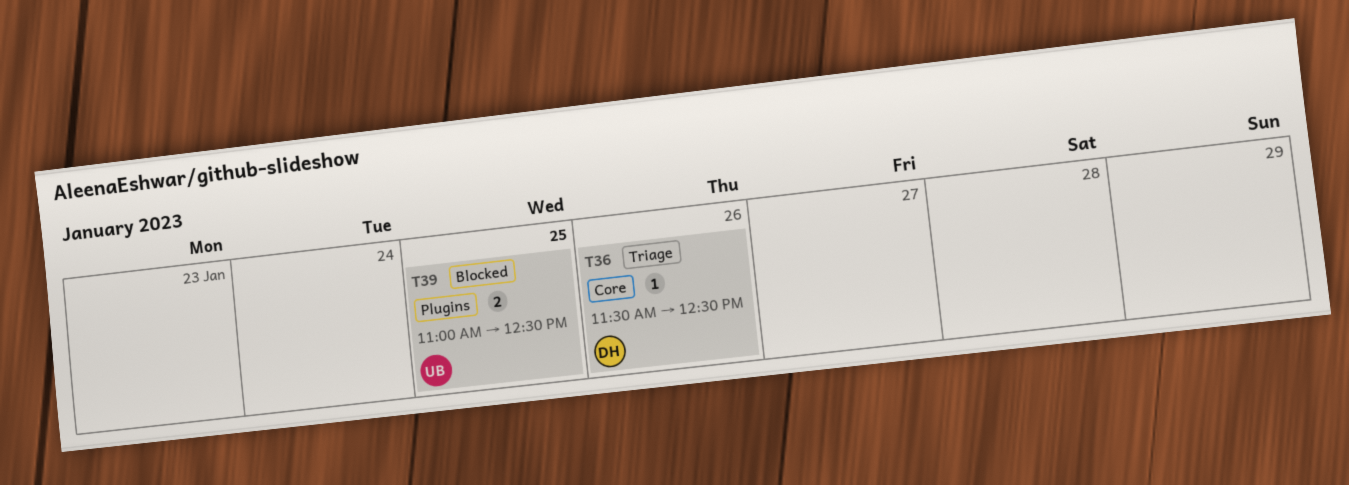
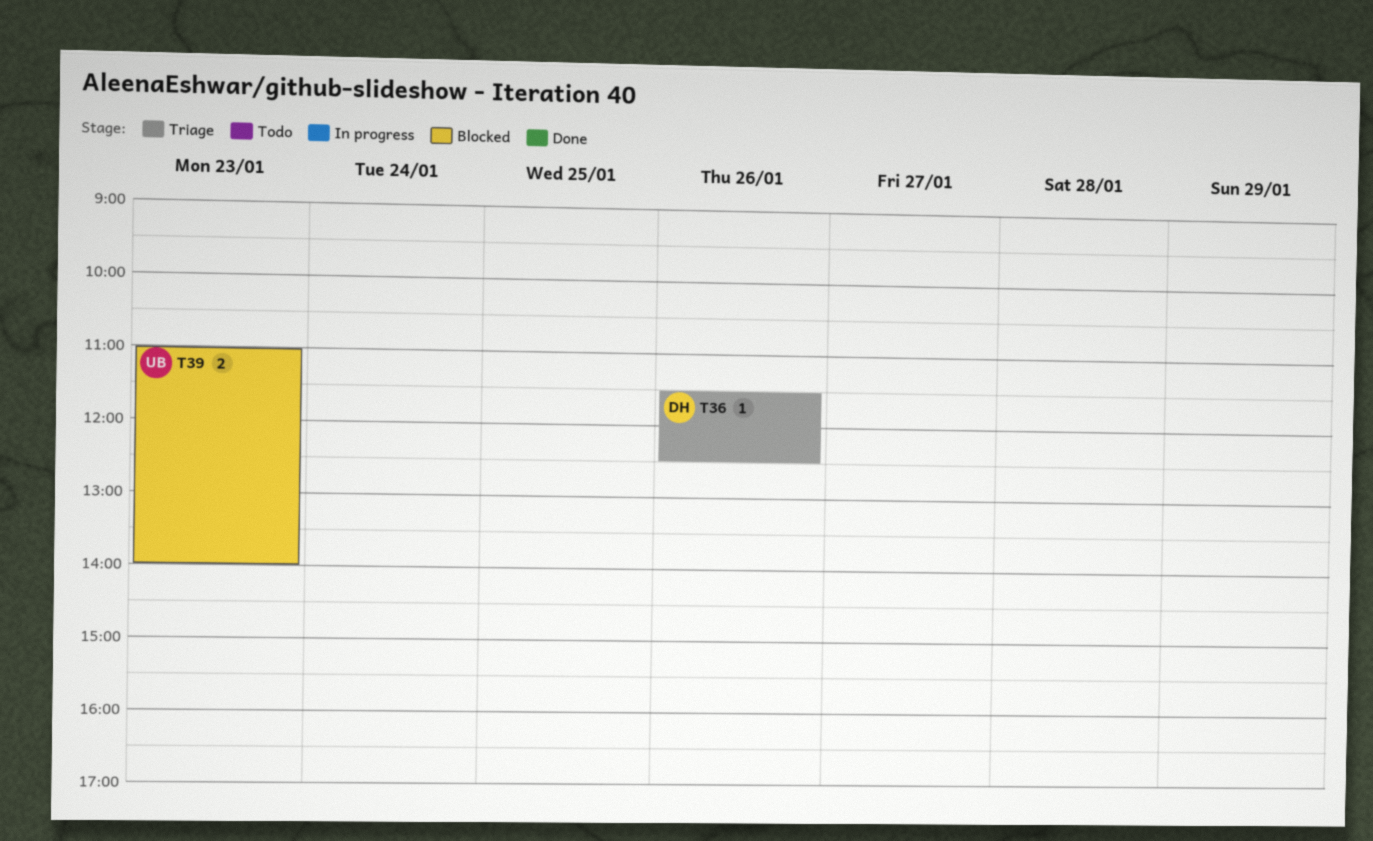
T39, day: Jan 25 -> Jan 23
T39, ends: 12:30 -> 14:00

